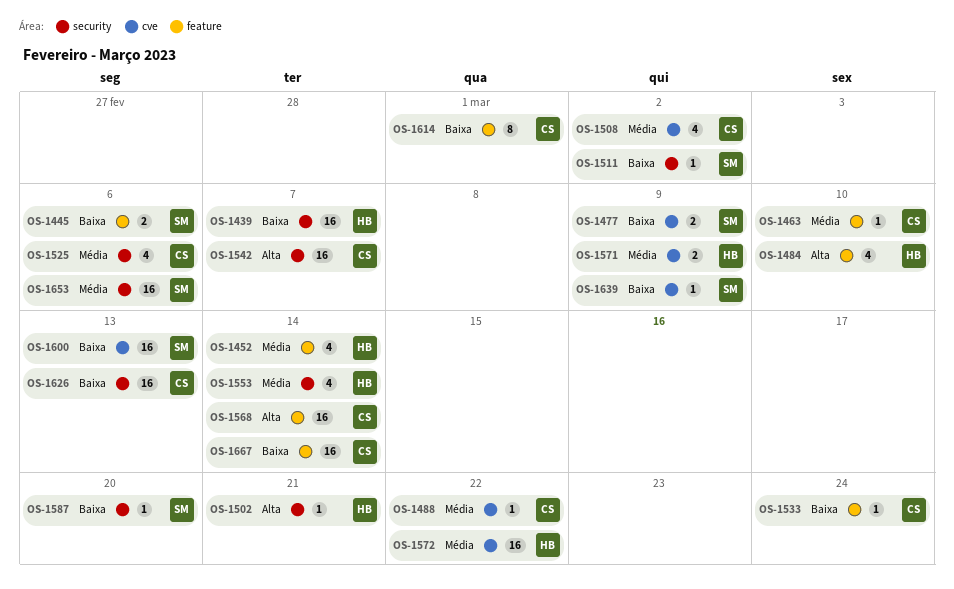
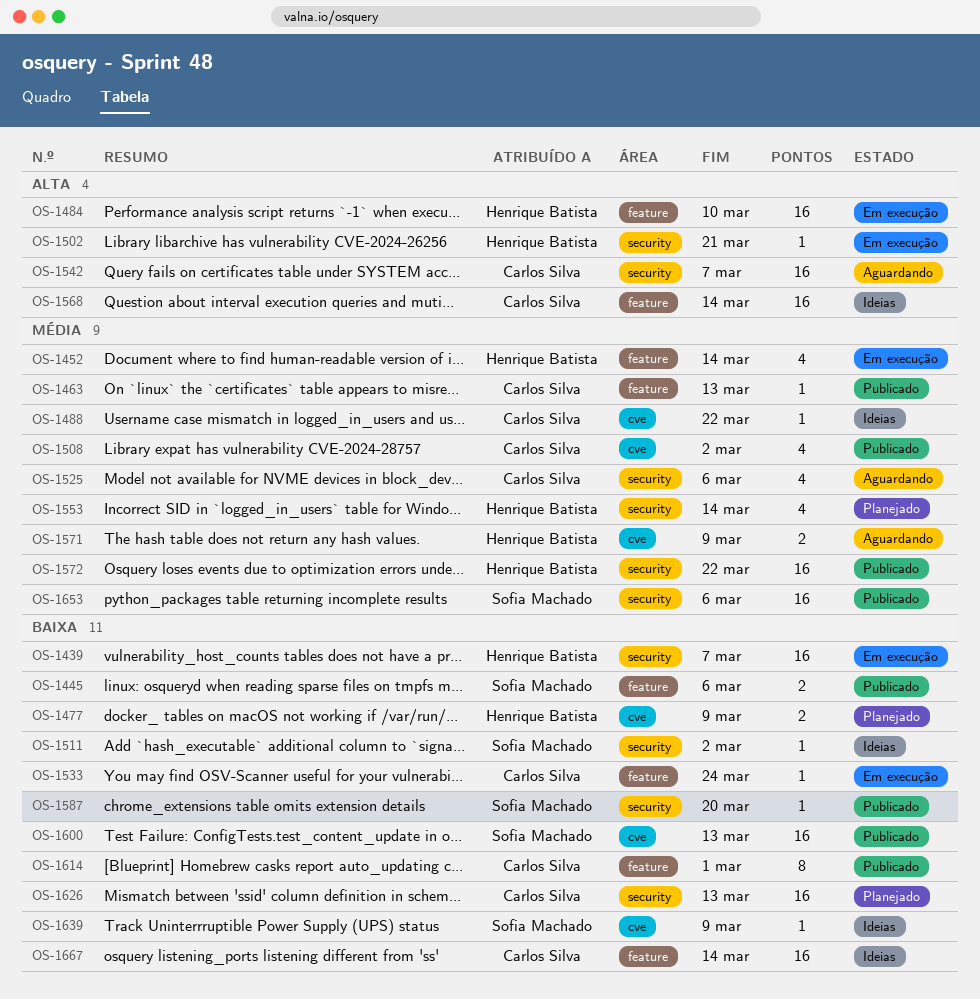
OS-1463, due: Mar 10 -> Mar 13
OS-1477, owner: Sofia Machado -> Henrique Batista
OS-1484, estimate: 4 -> 16
OS-1572, label: cve -> security

